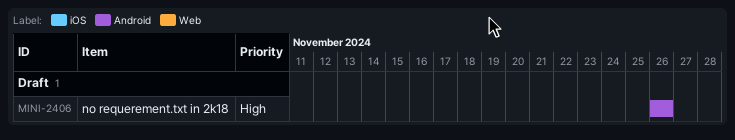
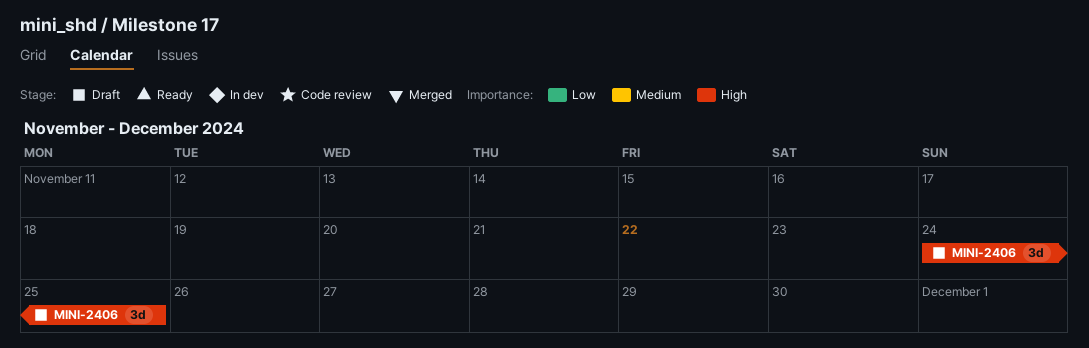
MINI-2406, start: Nov 26 -> Nov 24
MINI-2406, due: Nov 26 -> Nov 25

